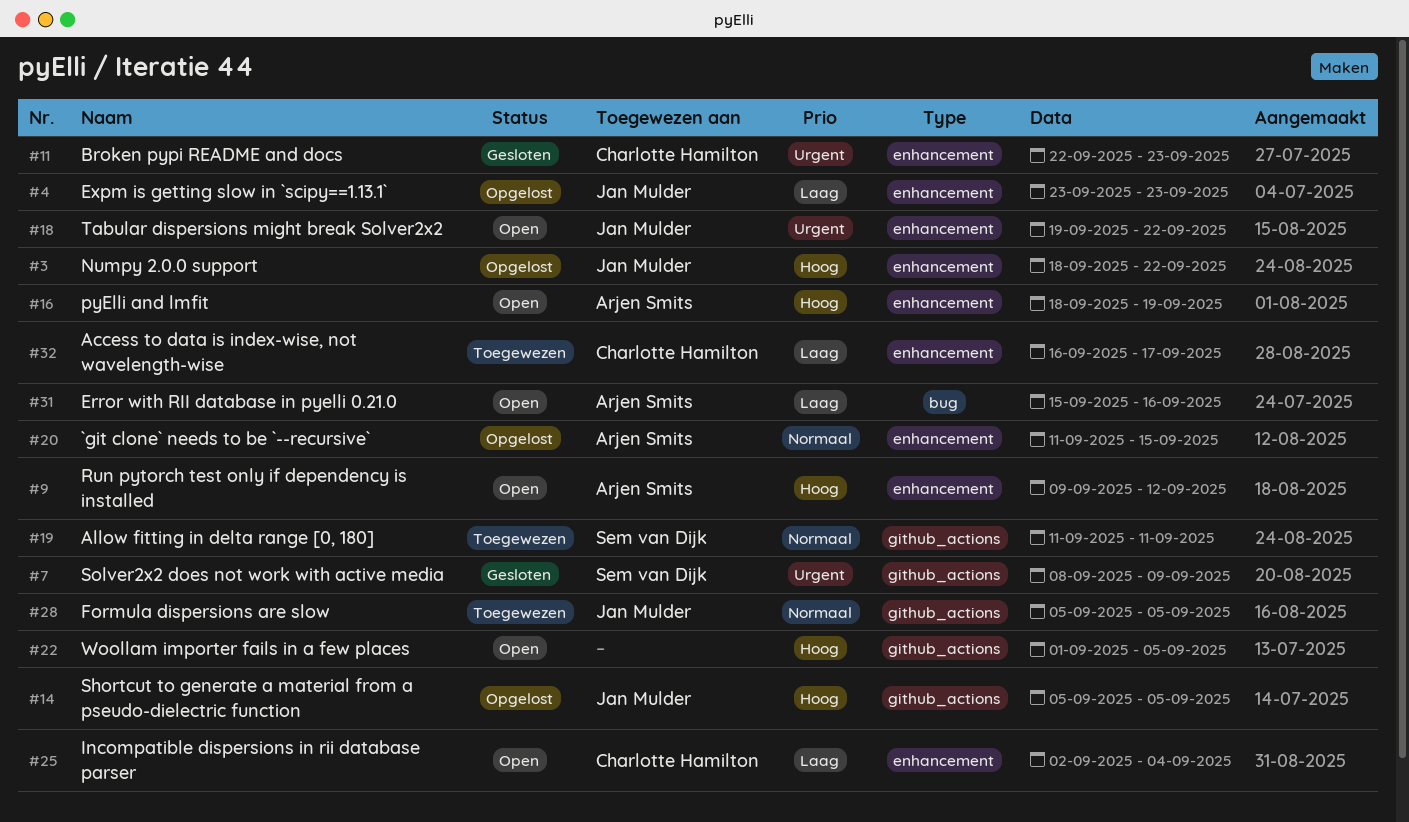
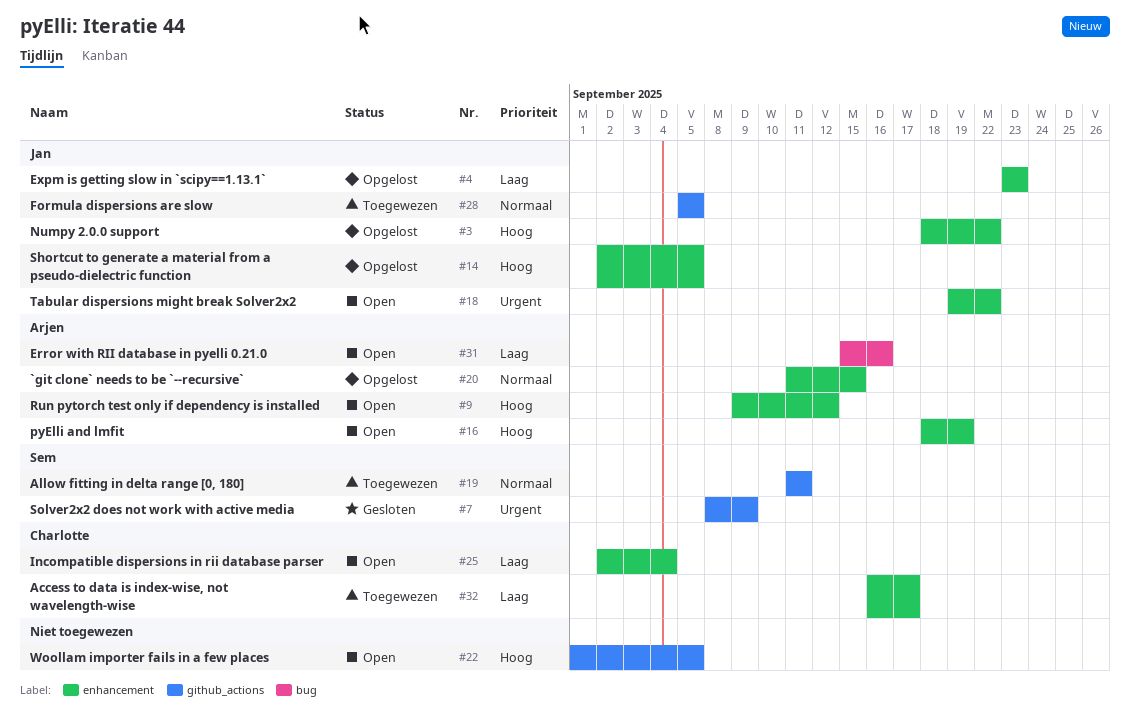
#11: present -> none
#14, label: github_actions -> enhancement
#14, start: Sep 5 -> Sep 2

